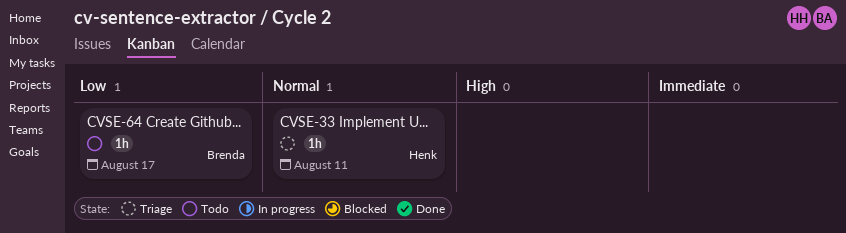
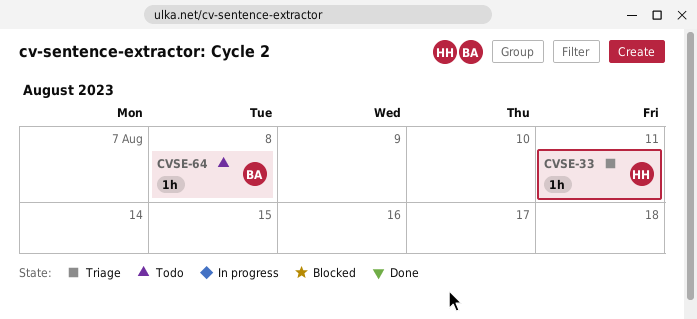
CVSE-64, due: Aug 17 -> Aug 8

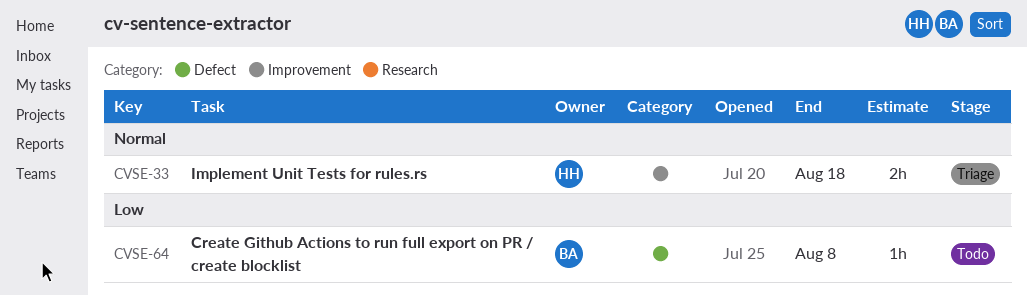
CVSE-33, estimate: 1h -> 2h
CVSE-33, due: Aug 11 -> Aug 18

